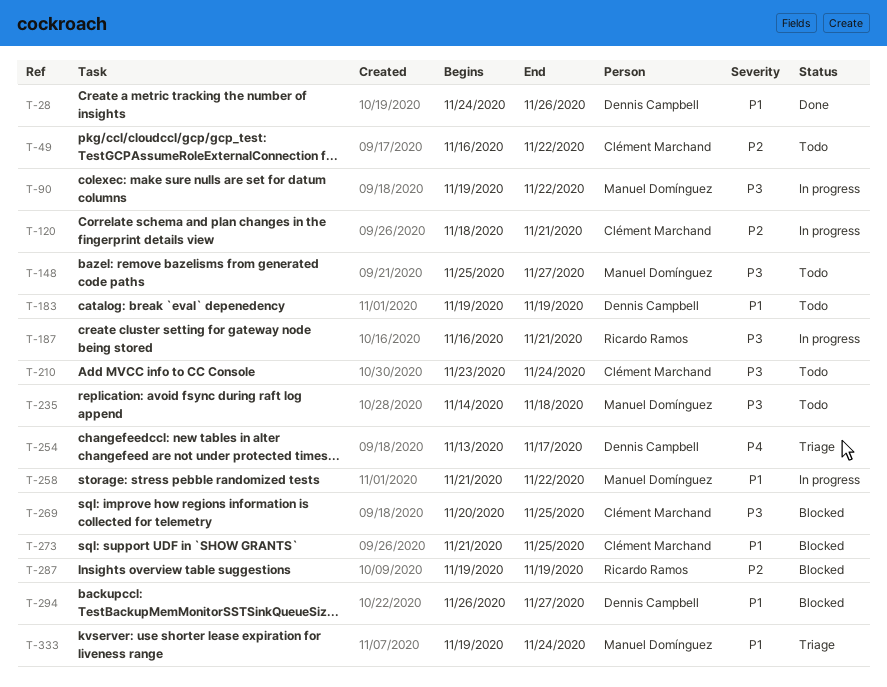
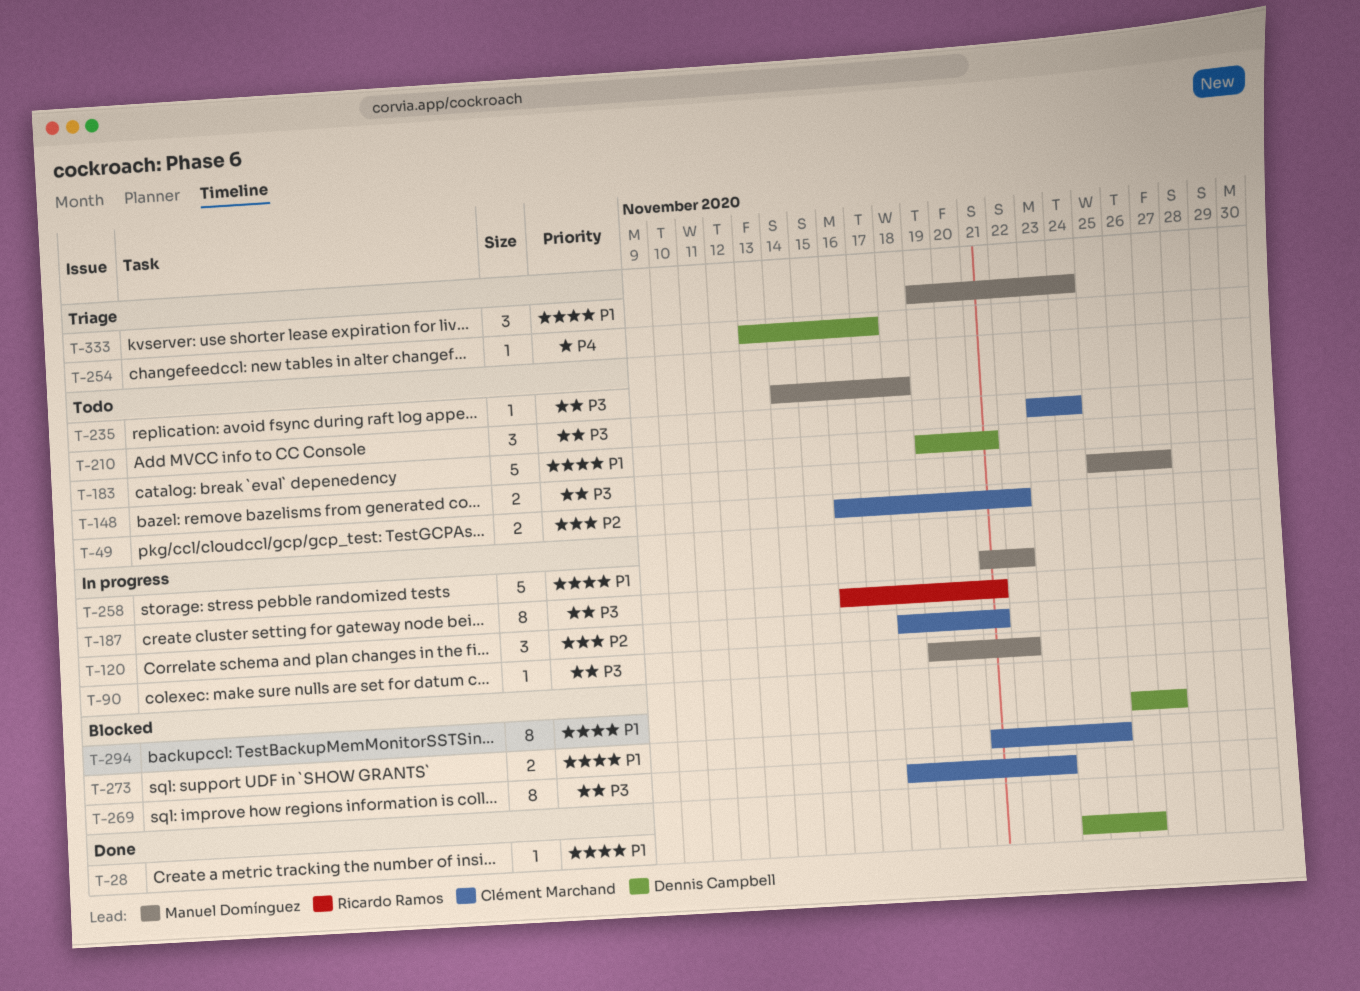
T-183, due: Nov 19 -> Nov 21
T-269, start: Nov 20 -> Nov 18
T-269, due: Nov 25 -> Nov 23
T-287: present -> none

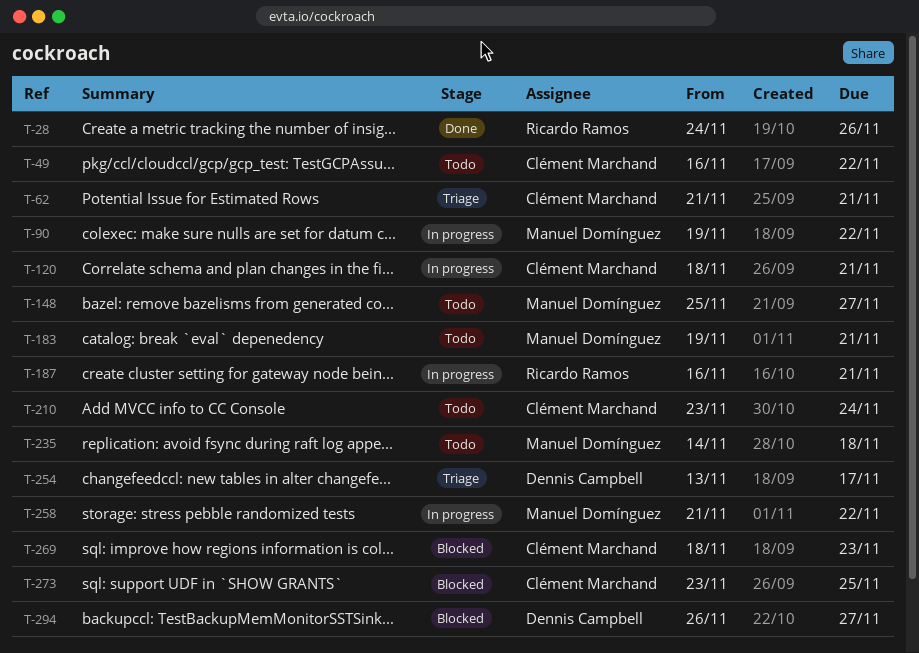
T-28, owner: Dennis Campbell -> Ricardo Ramos
T-62: none -> present
T-183, owner: Dennis Campbell -> Manuel Domínguez
T-273, start: Nov 21 -> Nov 23
T-333: present -> none

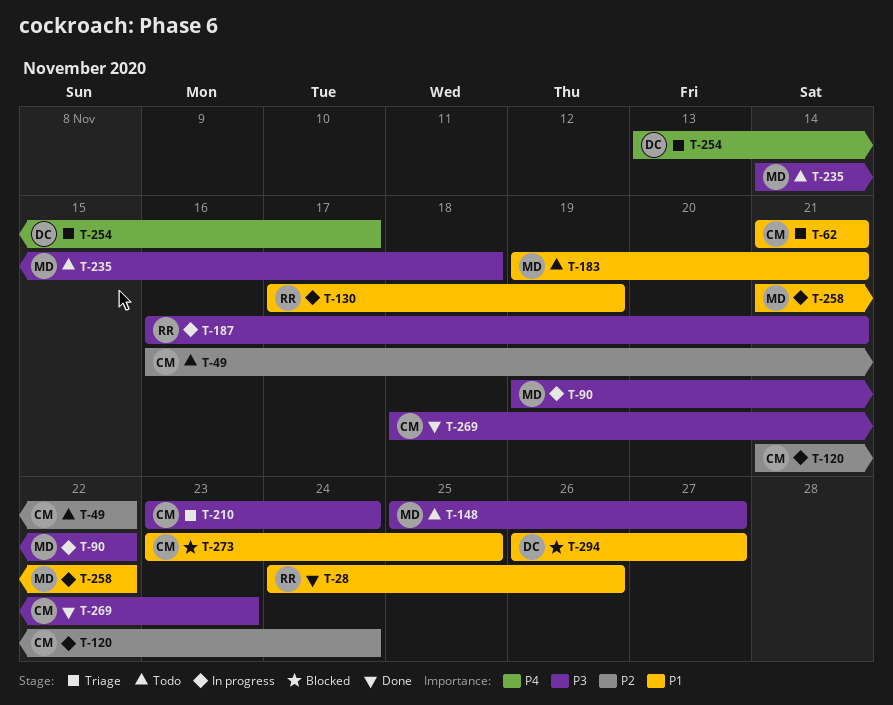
T-120, start: Nov 18 -> Nov 21
T-120, due: Nov 21 -> Nov 24
T-130: none -> present
T-210, status: Todo -> Triage
T-269, status: Blocked -> Done

